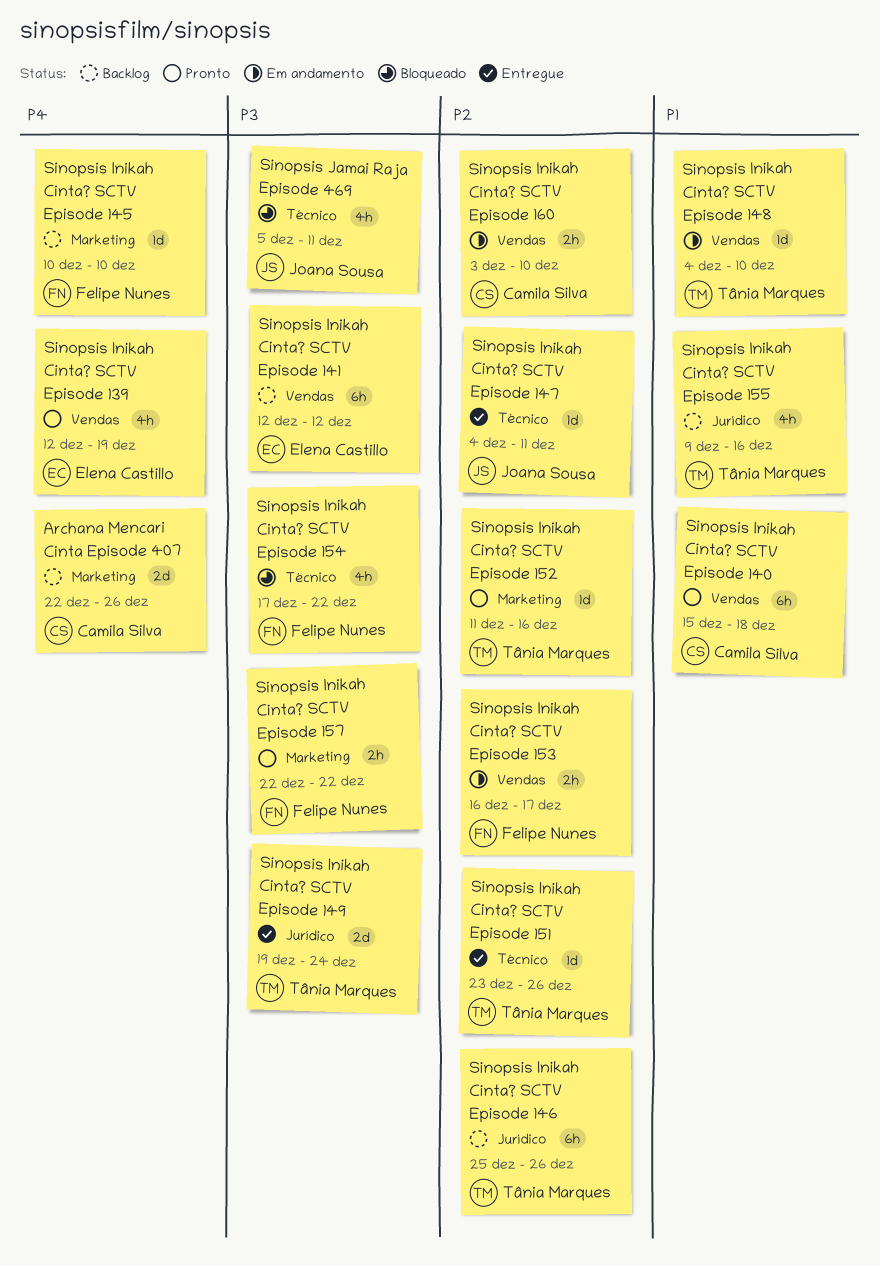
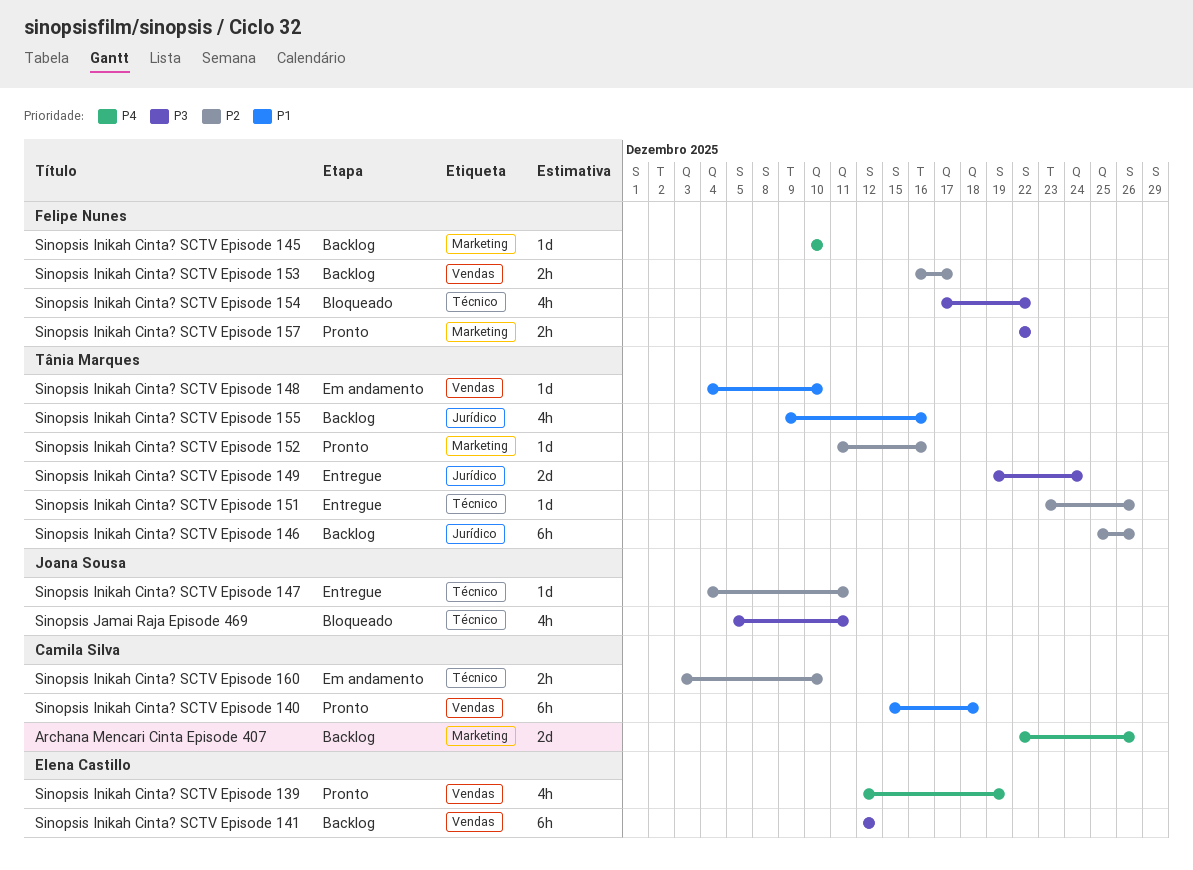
Sinopsis Inikah Cinta? SCTV Episode 153, status: Em andamento -> Backlog
Sinopsis Inikah Cinta? SCTV Episode 160, label: Vendas -> Técnico

